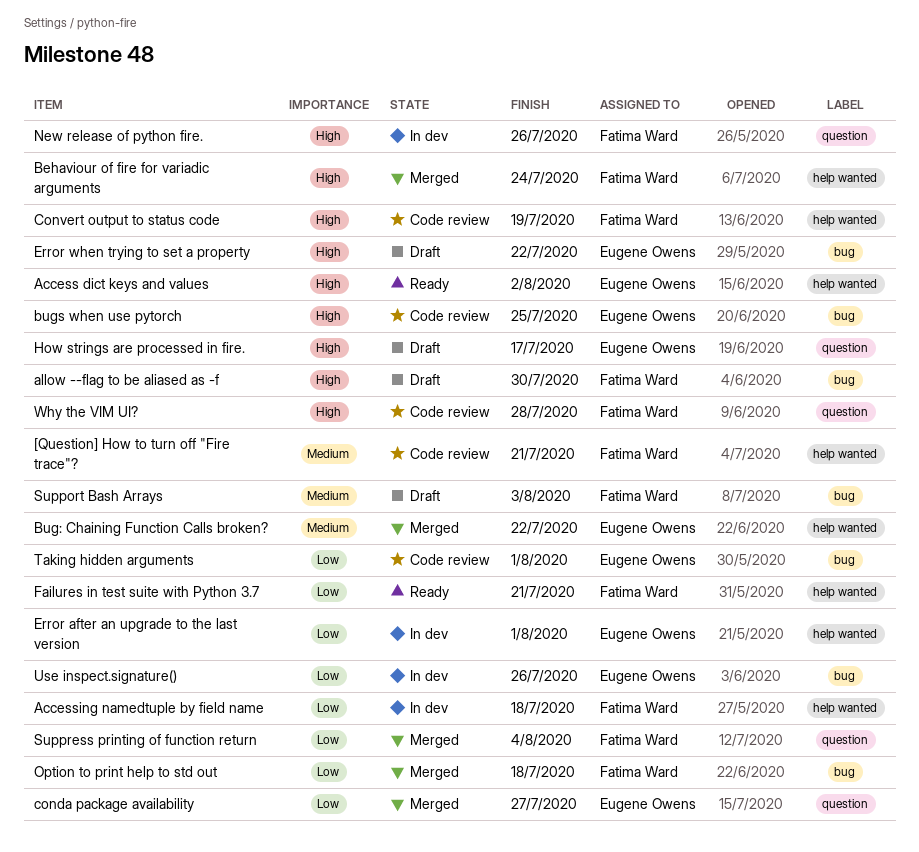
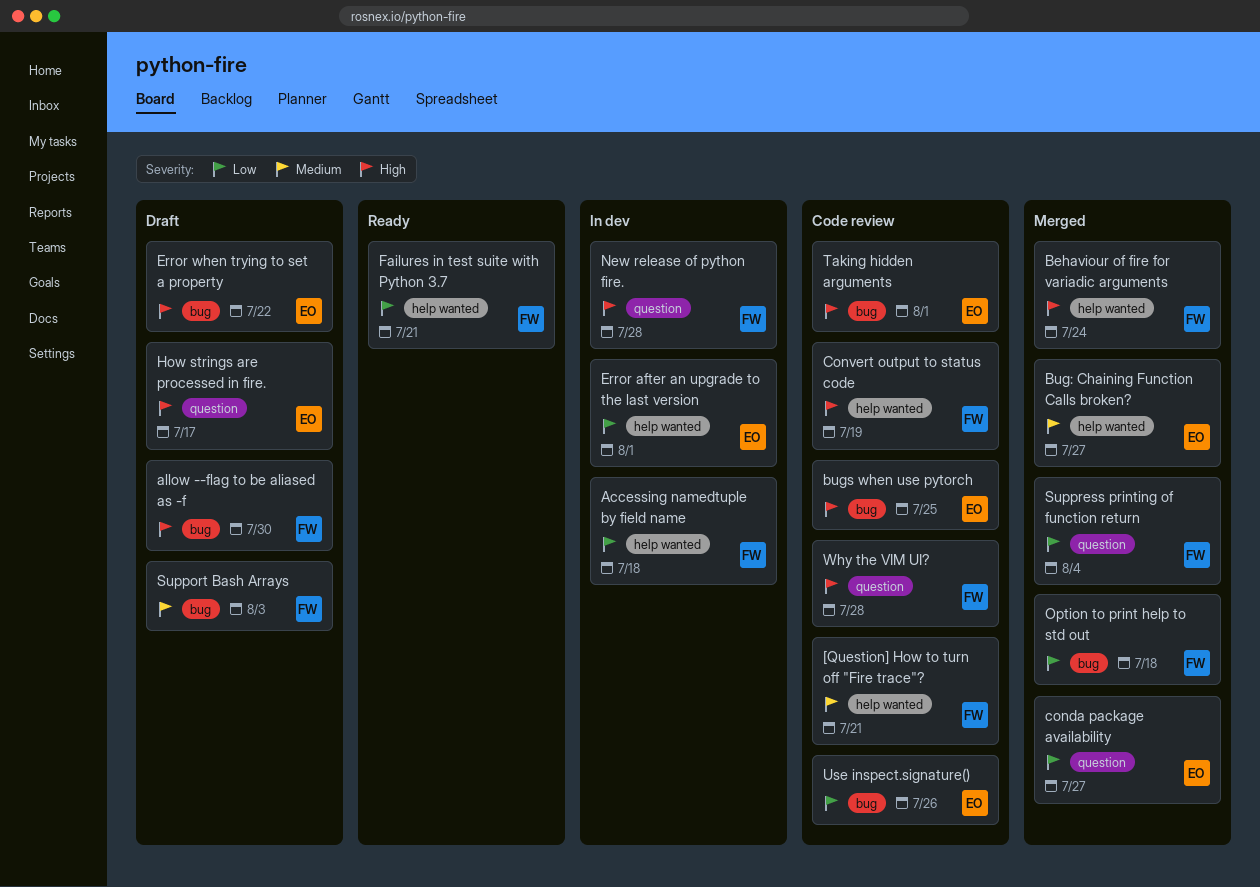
Access dict keys and values: present -> none
Bug: Chaining Function Calls broken?, due: Jul 22 -> Jul 27
New release of python fire., due: Jul 26 -> Jul 28
Taking hidden arguments, priority: Low -> High
Use inspect.signature(), status: In dev -> Code review

